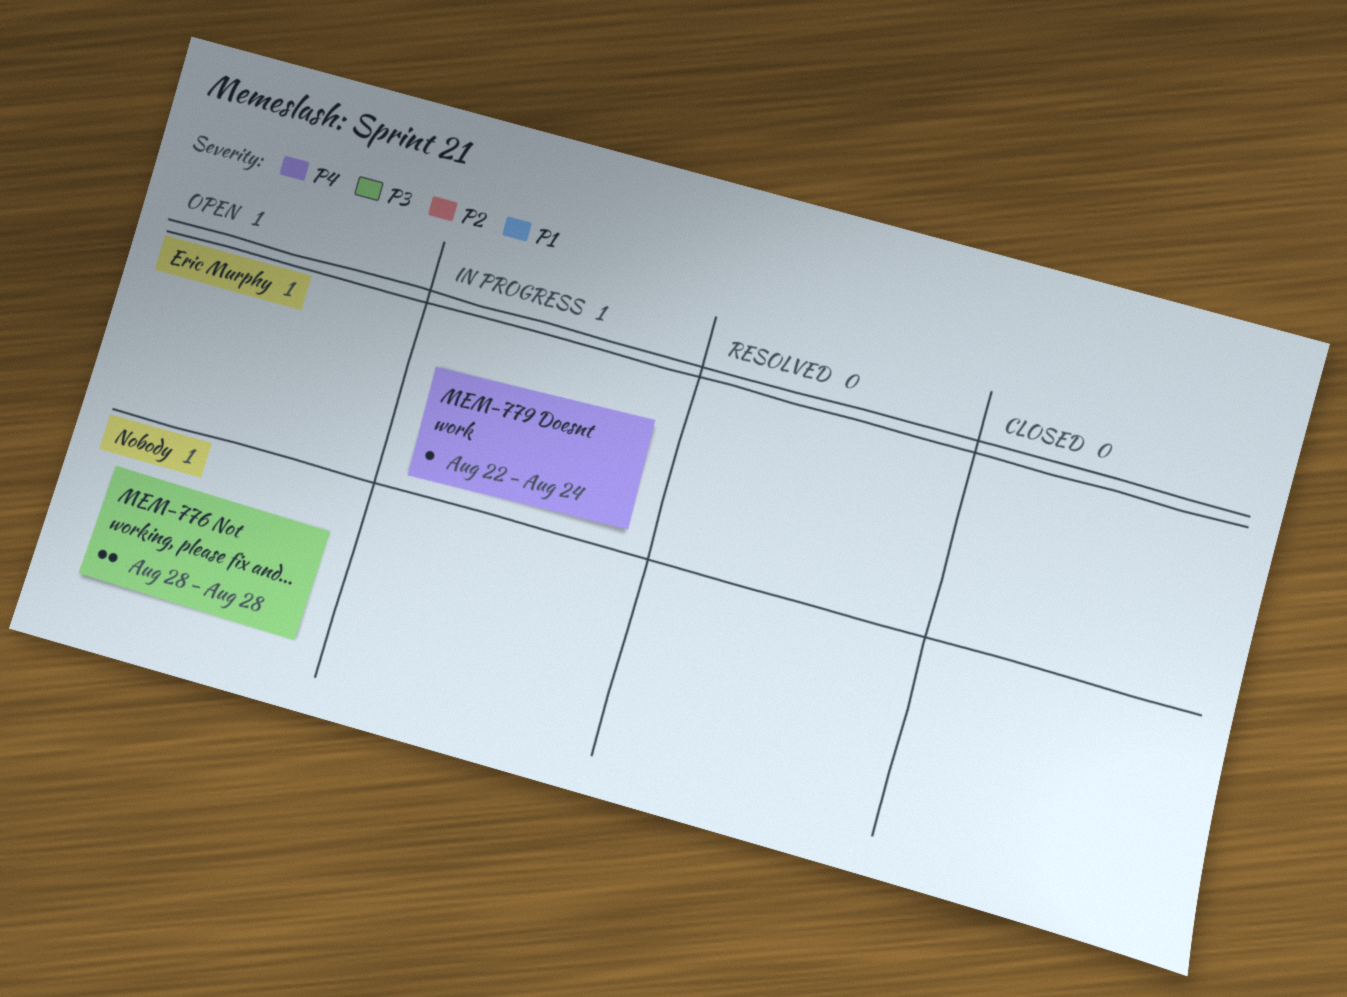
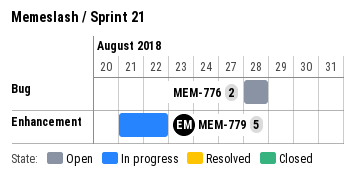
MEM-779, estimate: 1 -> 5
MEM-779, start: Aug 22 -> Aug 21
MEM-779, due: Aug 24 -> Aug 22

